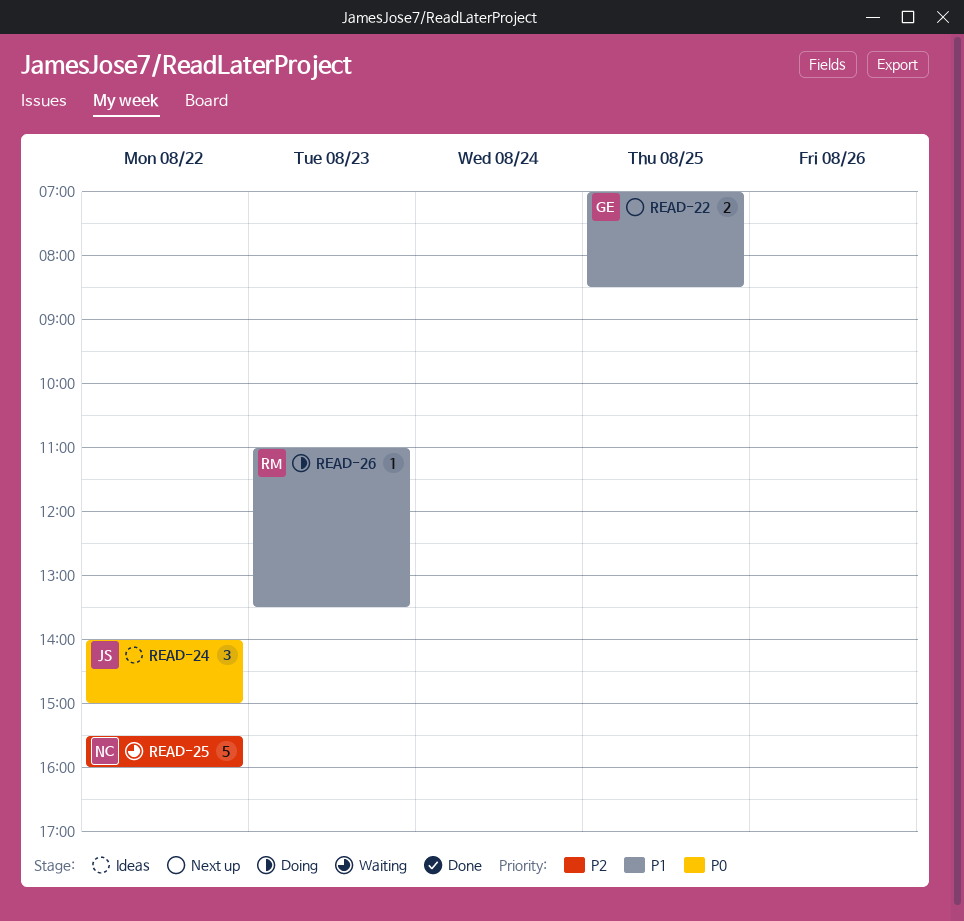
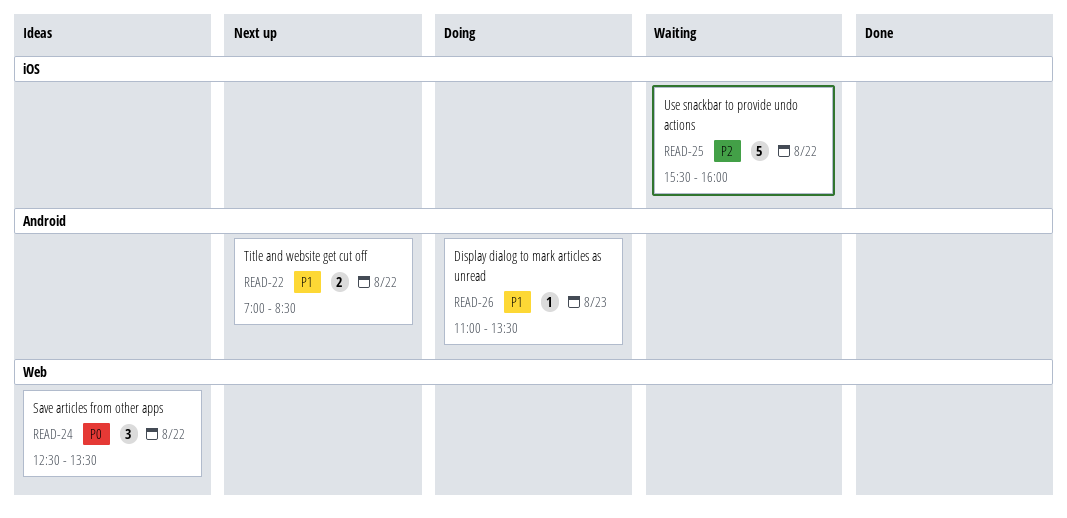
READ-22, day: Aug 25 -> Aug 22
READ-24, begins: 14:00 -> 12:30
READ-24, ends: 15:00 -> 13:30

